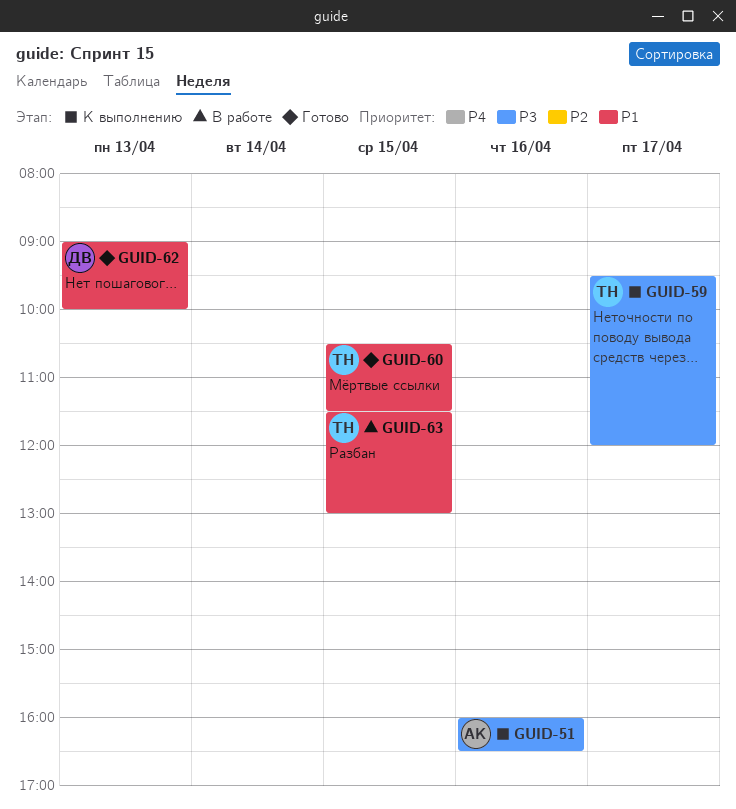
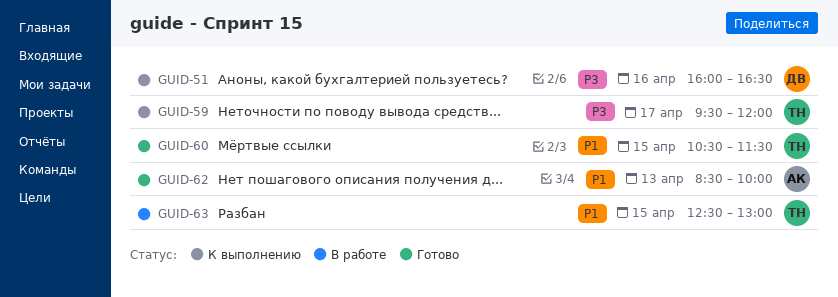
GUID-51, owner: АК -> ДВ
GUID-62, owner: ДВ -> АК
GUID-62, begins: 09:00 -> 08:30
GUID-63, begins: 11:30 -> 12:30

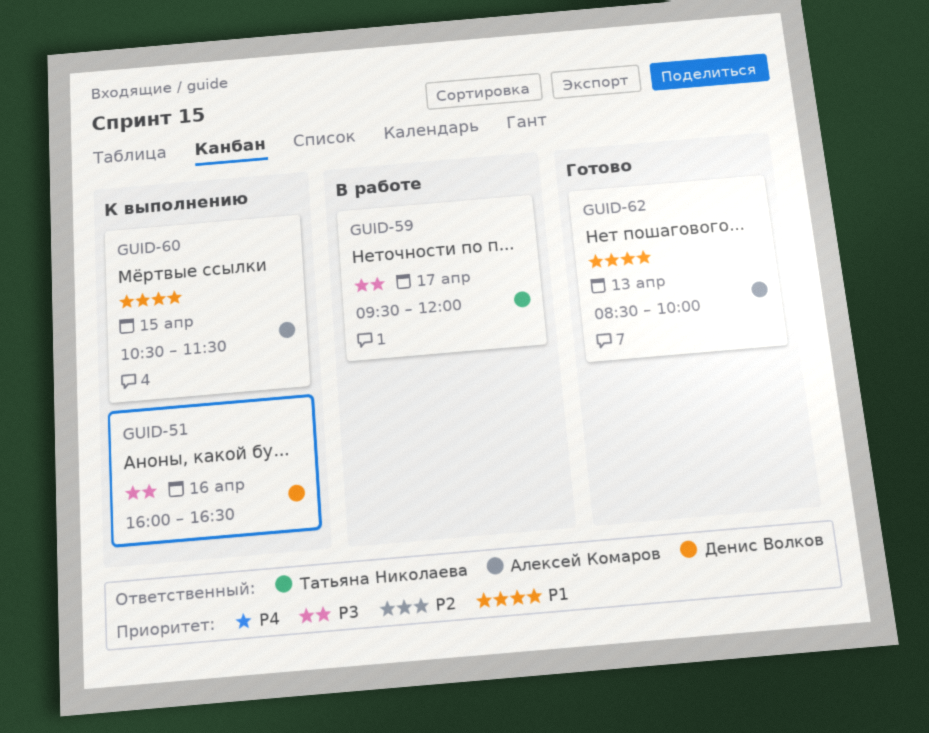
GUID-59, status: К выполнению -> В работе
GUID-60, status: Готово -> К выполнению
GUID-60, owner: Татьяна Николаева -> Алексей Комаров
GUID-63: present -> none

